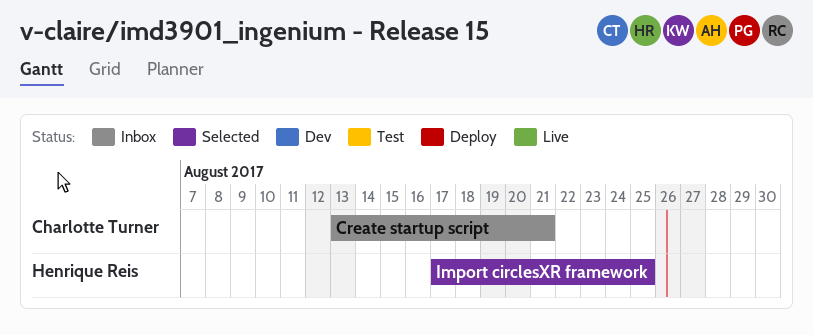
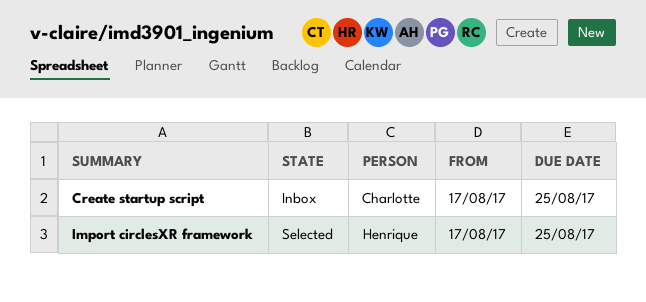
Create startup script, start: Aug 13 -> Aug 17
Create startup script, due: Aug 21 -> Aug 25

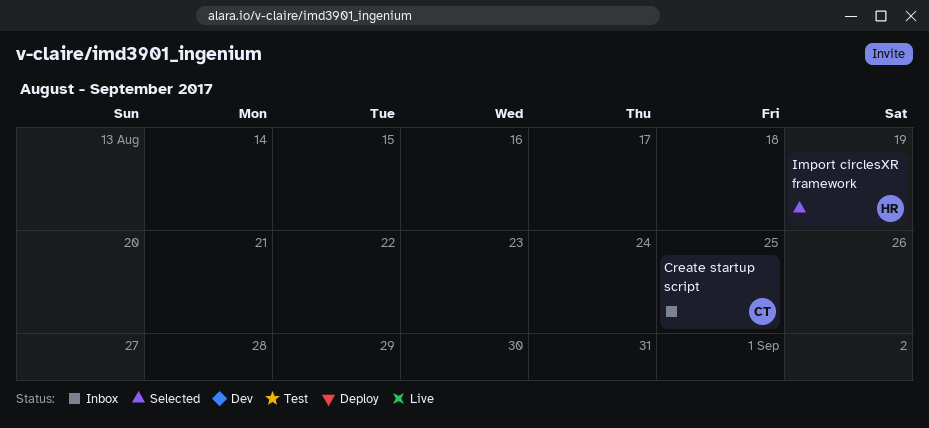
Import circlesXR framework, due: Aug 25 -> Aug 19

